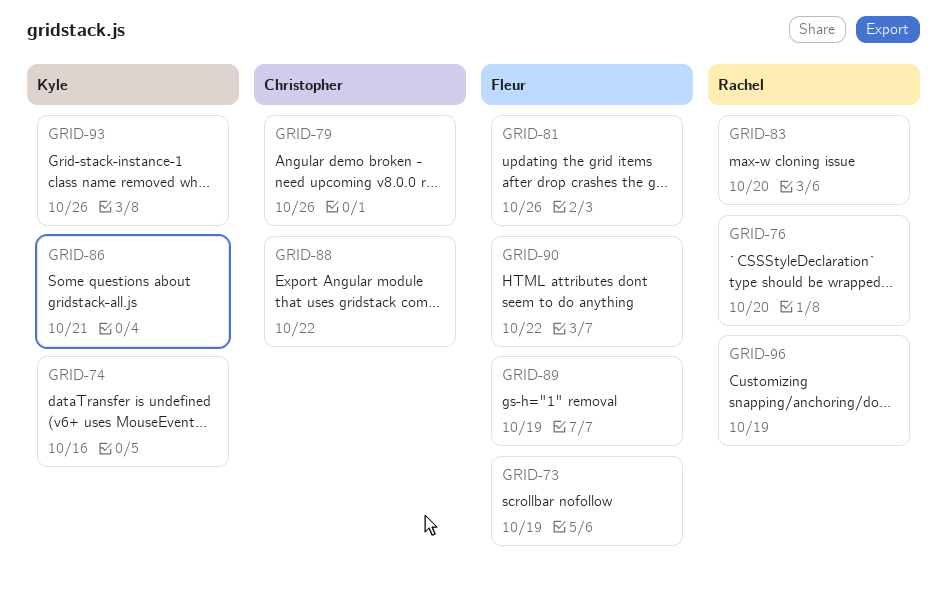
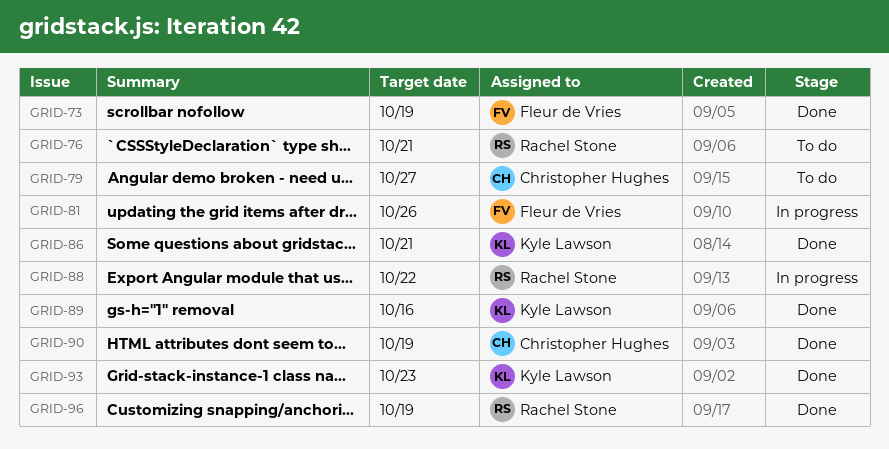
GRID-74: present -> none
GRID-76, due: Oct 20 -> Oct 21
GRID-79, due: Oct 26 -> Oct 27
GRID-83: present -> none
GRID-88, owner: Christopher Hughes -> Rachel Stone
GRID-89, owner: Fleur de Vries -> Kyle Lawson
GRID-89, due: Oct 19 -> Oct 16
GRID-90, owner: Fleur de Vries -> Christopher Hughes
GRID-90, due: Oct 22 -> Oct 19
GRID-93, due: Oct 26 -> Oct 23

